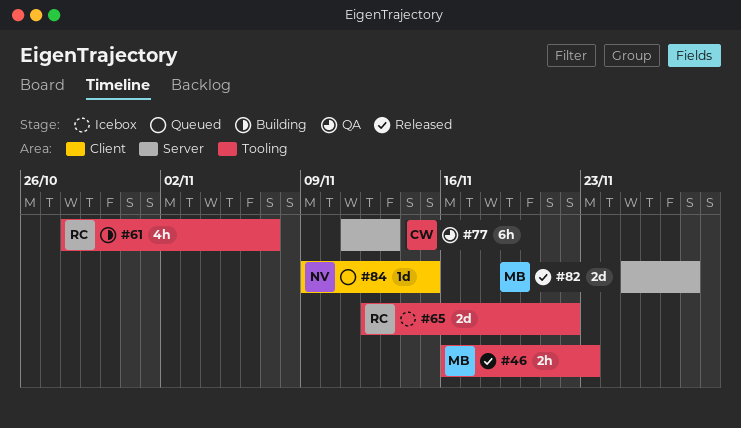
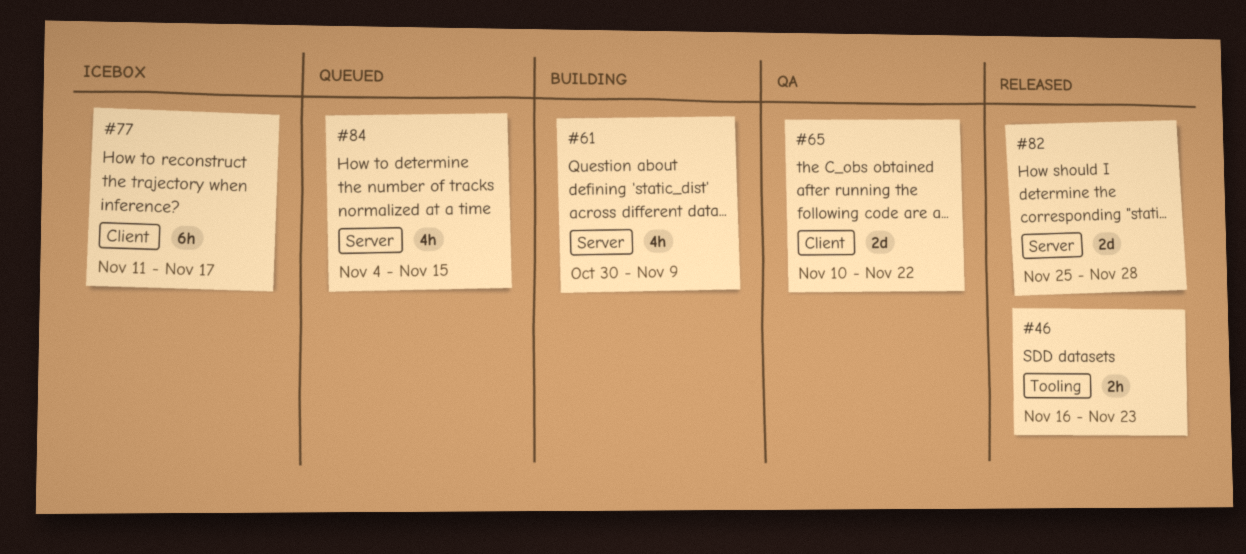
#61, label: Tooling -> Server
#61, start: Oct 28 -> Oct 30
#61, due: Nov 7 -> Nov 9
#65, status: Icebox -> QA
#65, label: Tooling -> Client
#65, start: Nov 12 -> Nov 10
#77, status: QA -> Icebox
#77, label: Server -> Client
#77, due: Nov 13 -> Nov 17
#84, label: Client -> Server
#84, estimate: 1d -> 4h
#84, start: Nov 9 -> Nov 4

